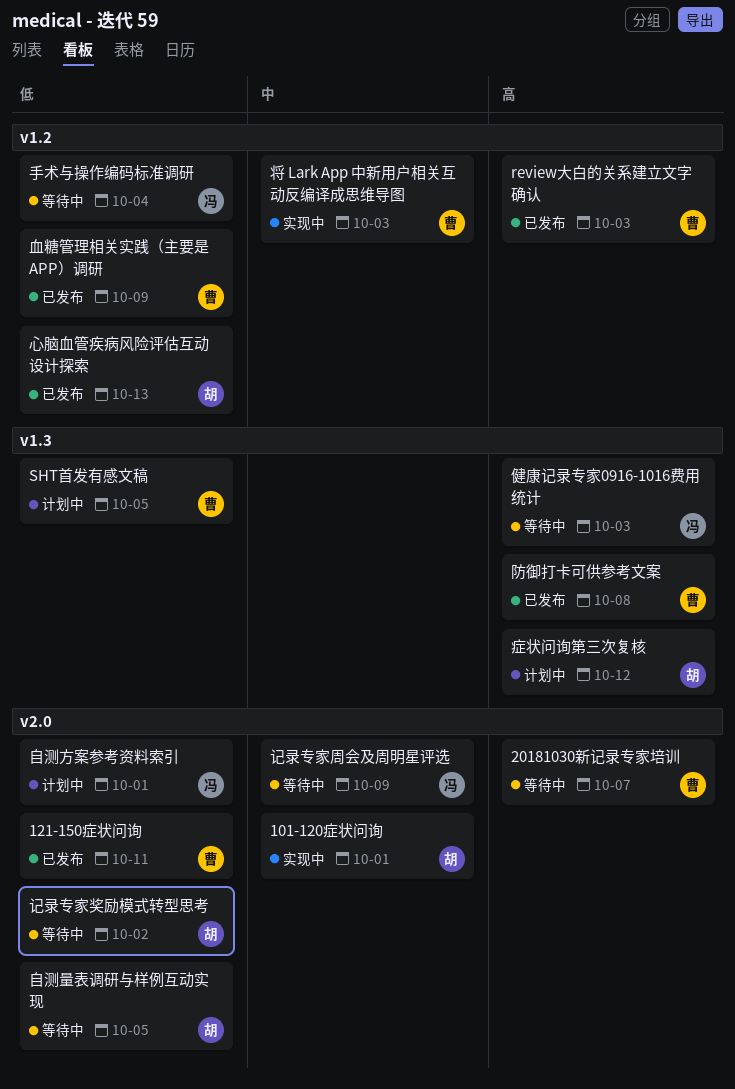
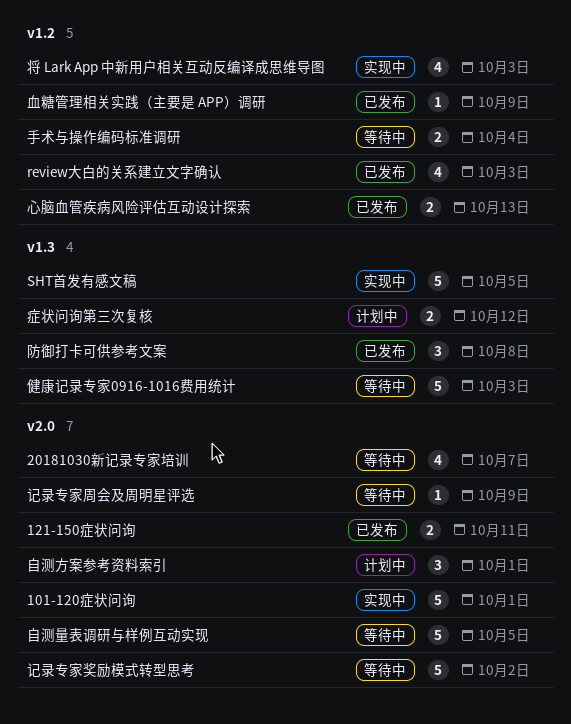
SHT首发有感文稿, status: 计划中 -> 实现中

